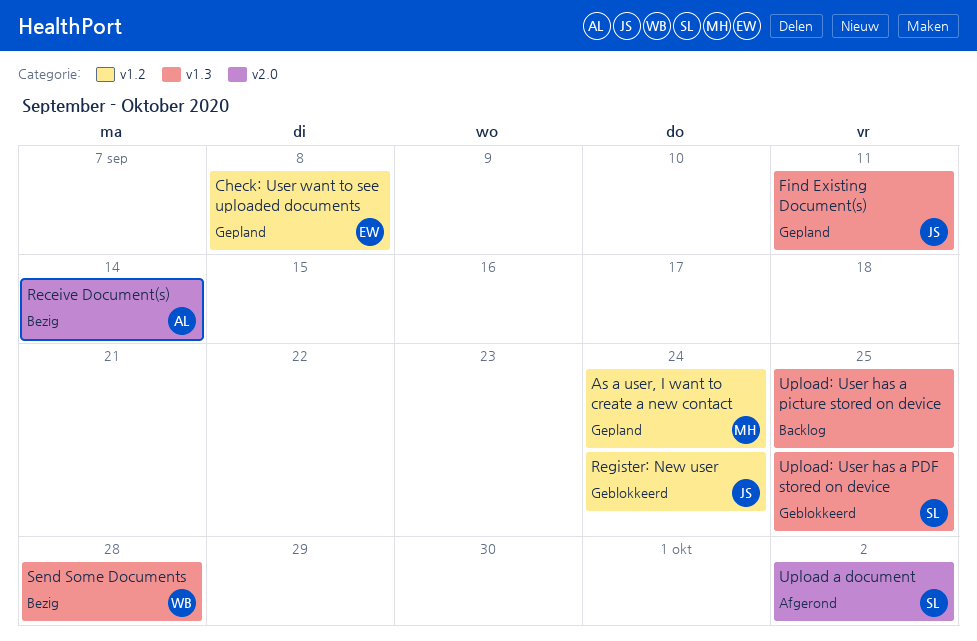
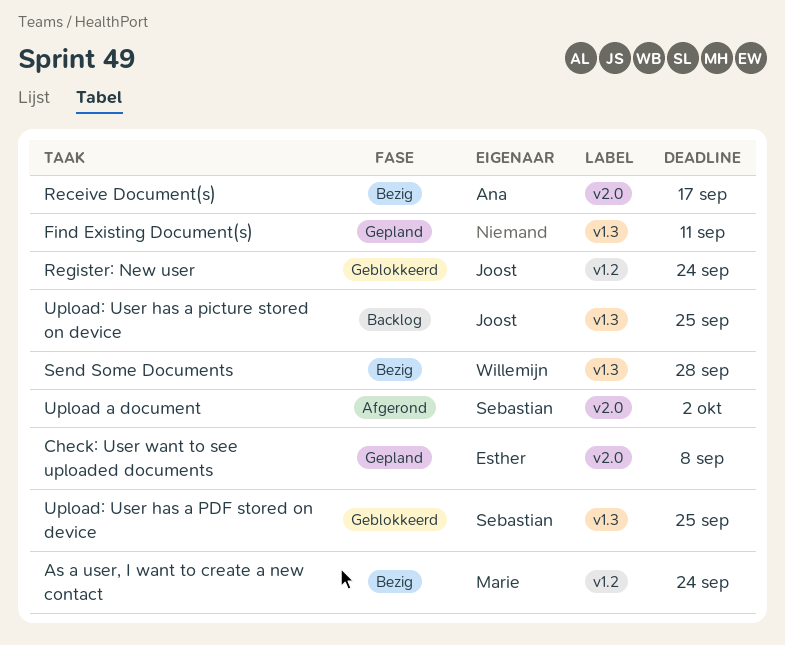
As a user, I want to create a new contact, status: Gepland -> Bezig
Check: User want to see uploaded documents, label: v1.2 -> v2.0
Find Existing Document(s), owner: Joost -> none
Receive Document(s), due: Sep 14 -> Sep 17
Upload: User has a picture stored on device, owner: none -> Joost

